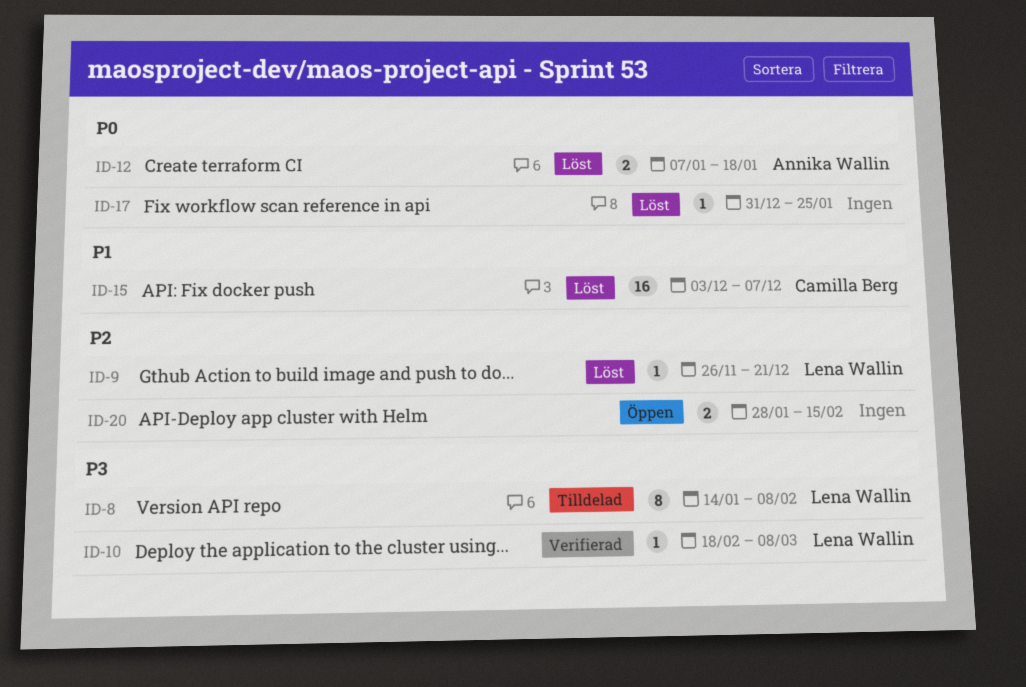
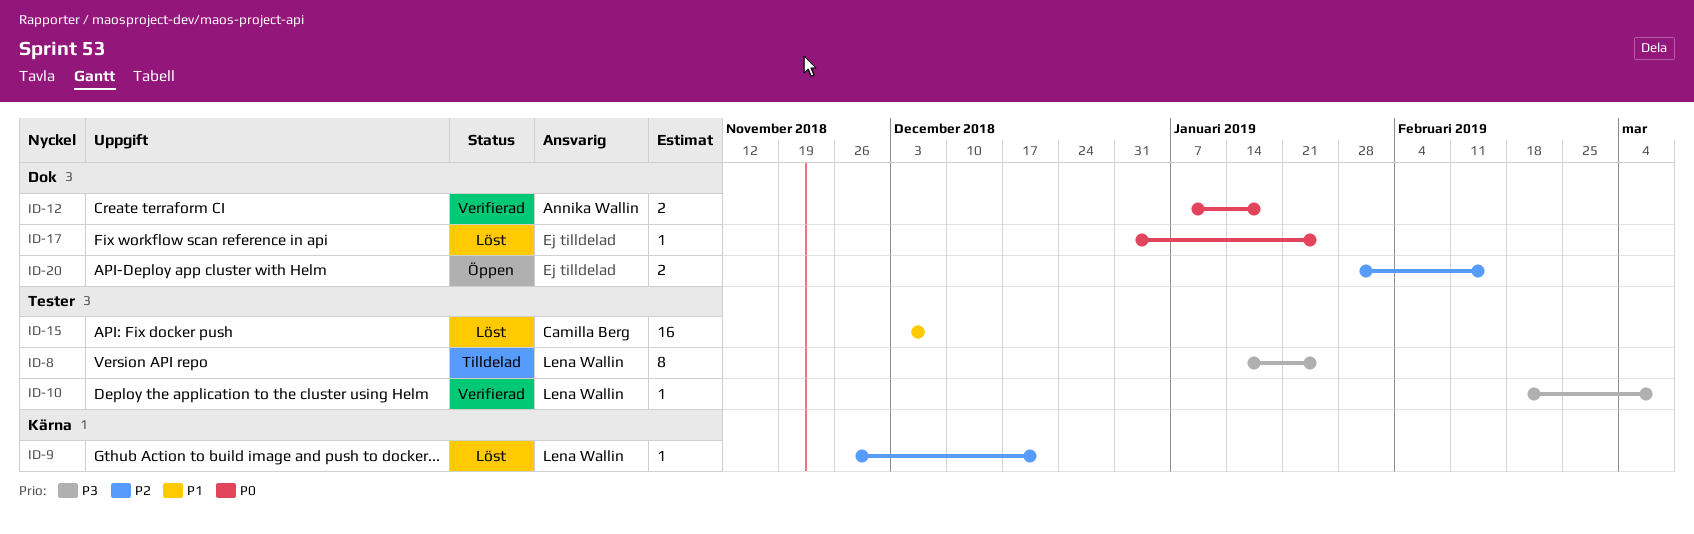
ID-8, due: Feb 8 -> Jan 25
ID-12, status: Löst -> Verifierad

